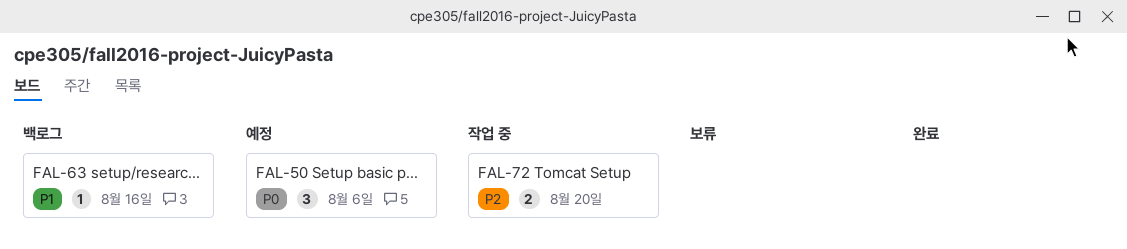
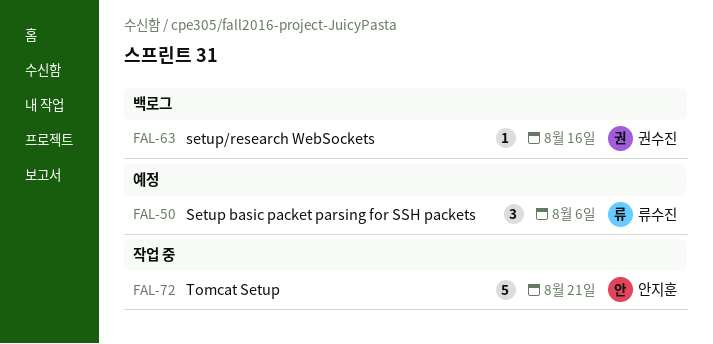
FAL-72, estimate: 2 -> 5
FAL-72, due: Aug 20 -> Aug 21

